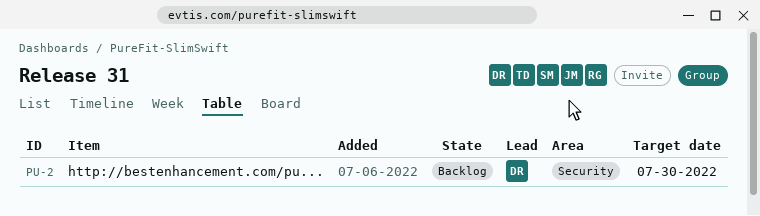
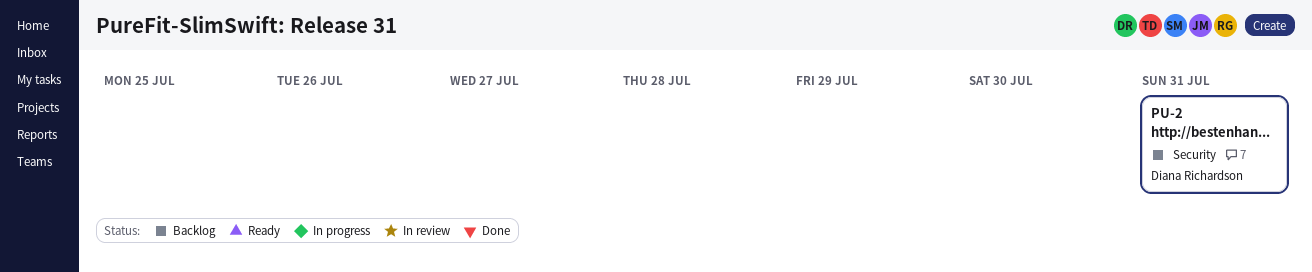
PU-2, due: Jul 30 -> Jul 31

